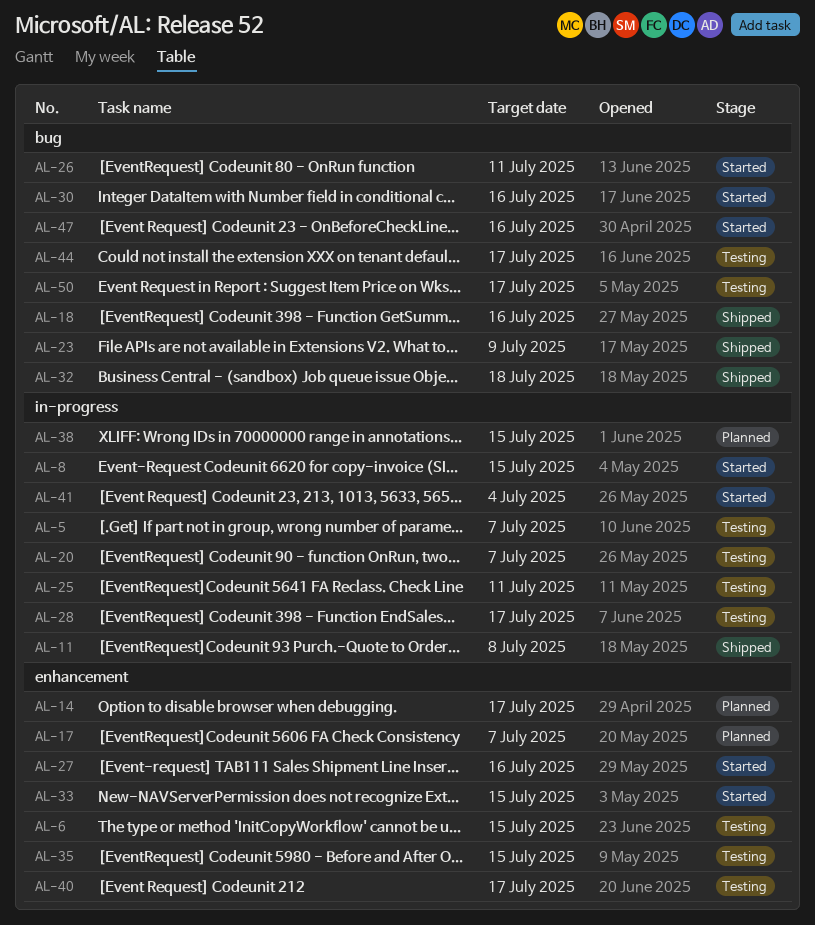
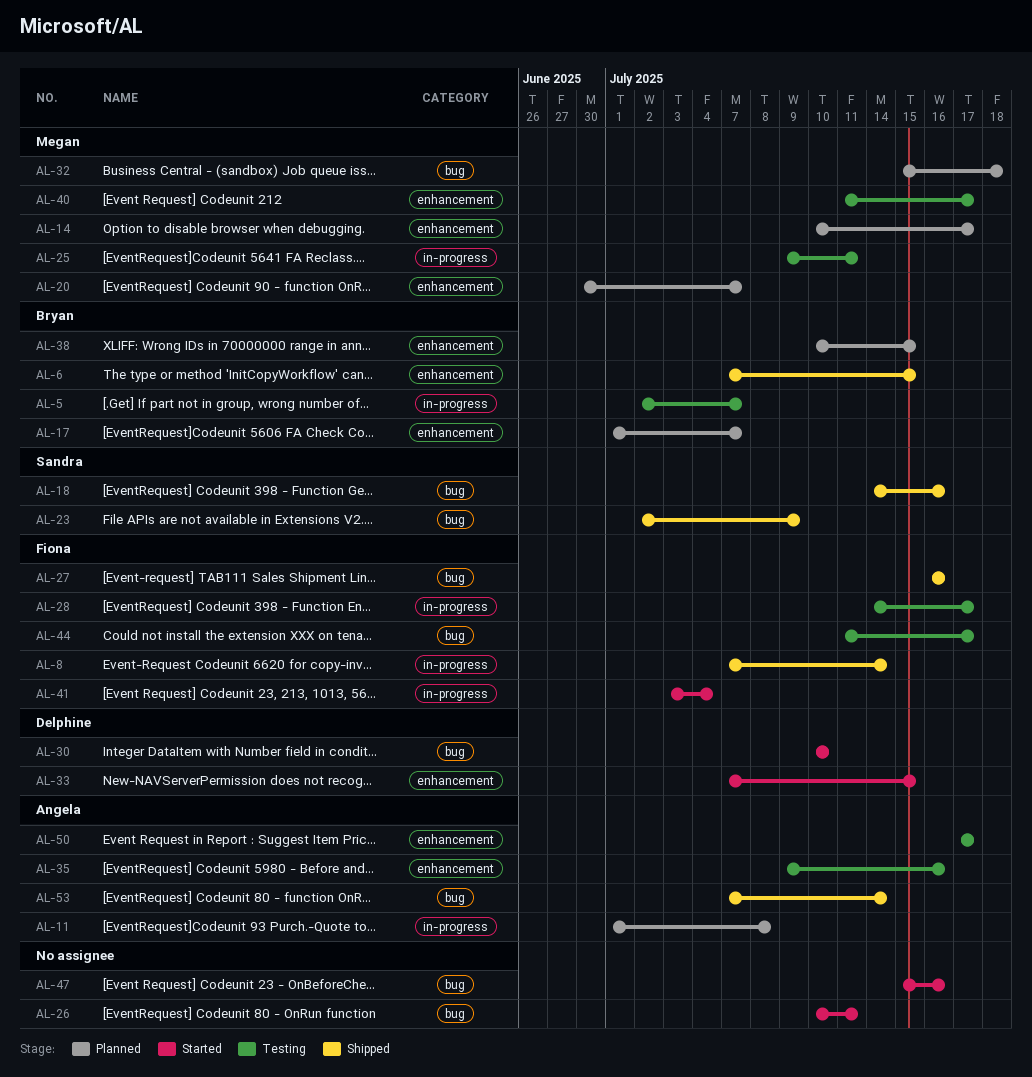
AL-6, status: Testing -> Shipped
AL-8, status: Started -> Shipped
AL-8, due: Jul 15 -> Jul 14
AL-11, status: Shipped -> Planned
AL-20, status: Testing -> Planned
AL-20, label: in-progress -> enhancement
AL-27, status: Started -> Shipped
AL-27, label: enhancement -> bug
AL-30, due: Jul 16 -> Jul 10
AL-32, status: Shipped -> Planned
AL-35, due: Jul 15 -> Jul 16
AL-38, label: in-progress -> enhancement
AL-50, label: bug -> enhancement
AL-53: none -> present

